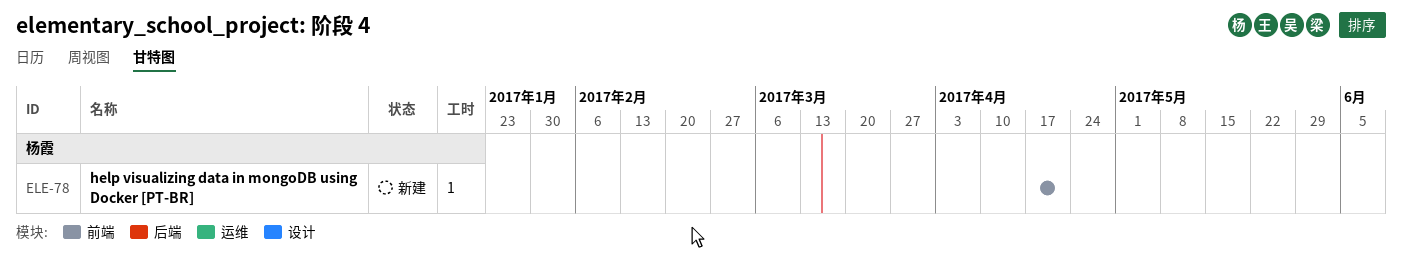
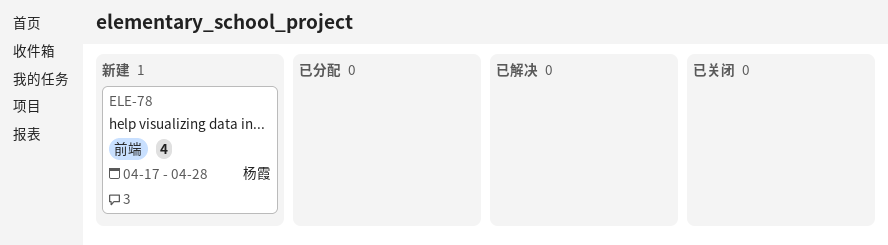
ELE-78, estimate: 1 -> 4
ELE-78, due: Apr 21 -> Apr 28

